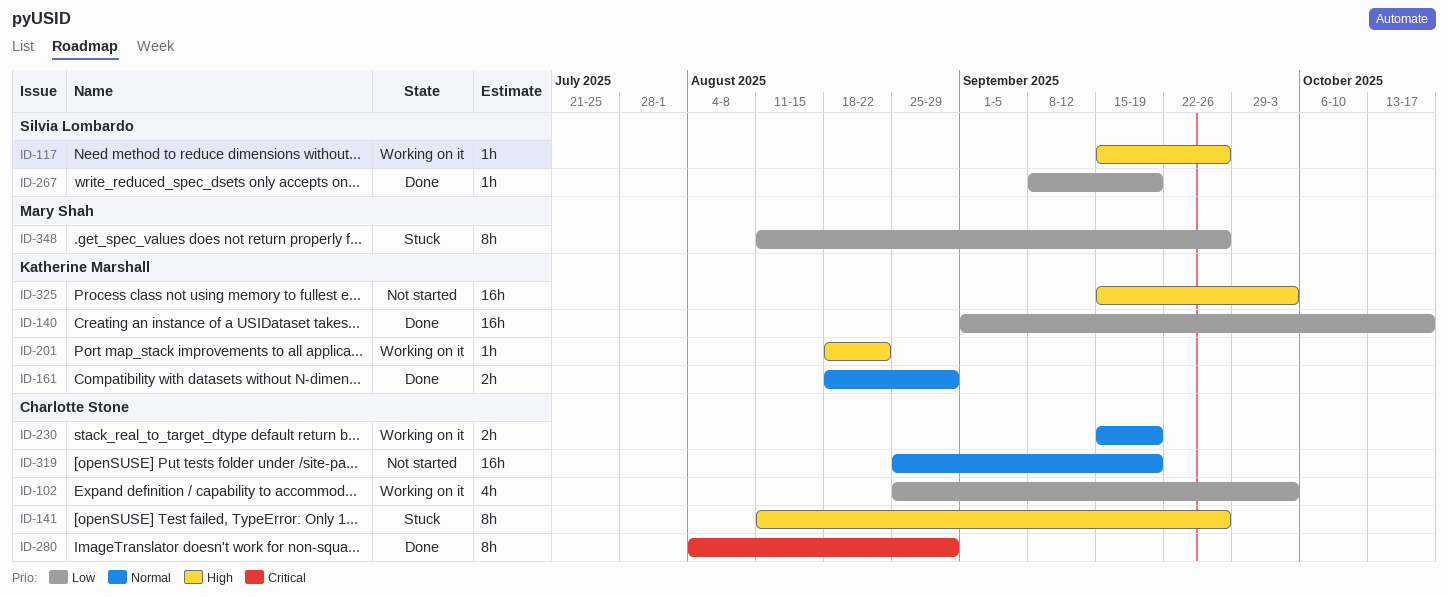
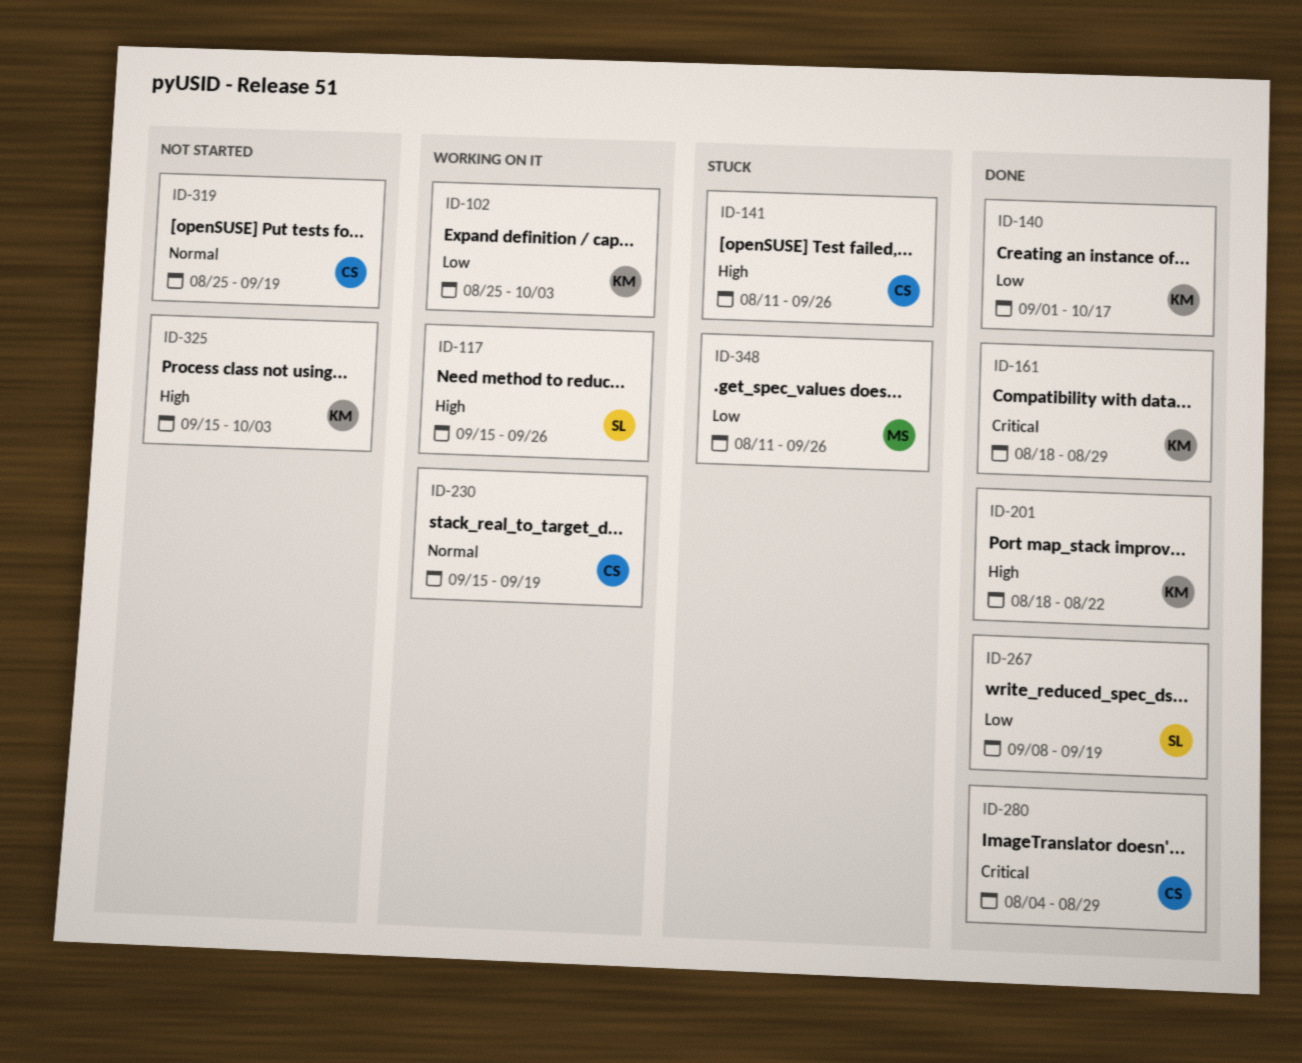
ID-102, owner: Charlotte Stone -> Katherine Marshall
ID-161, priority: Normal -> Critical
ID-201, status: Working on it -> Done

